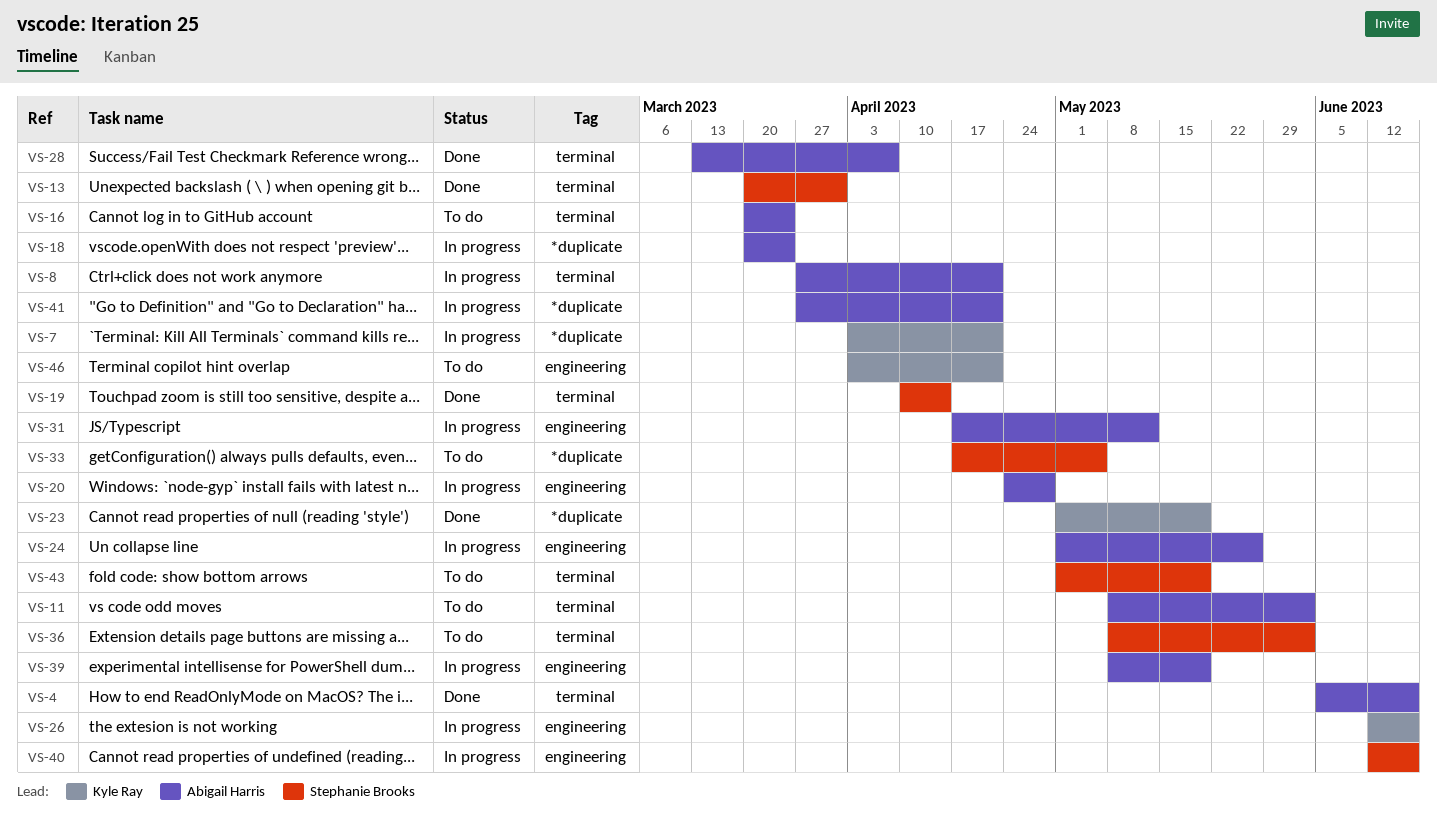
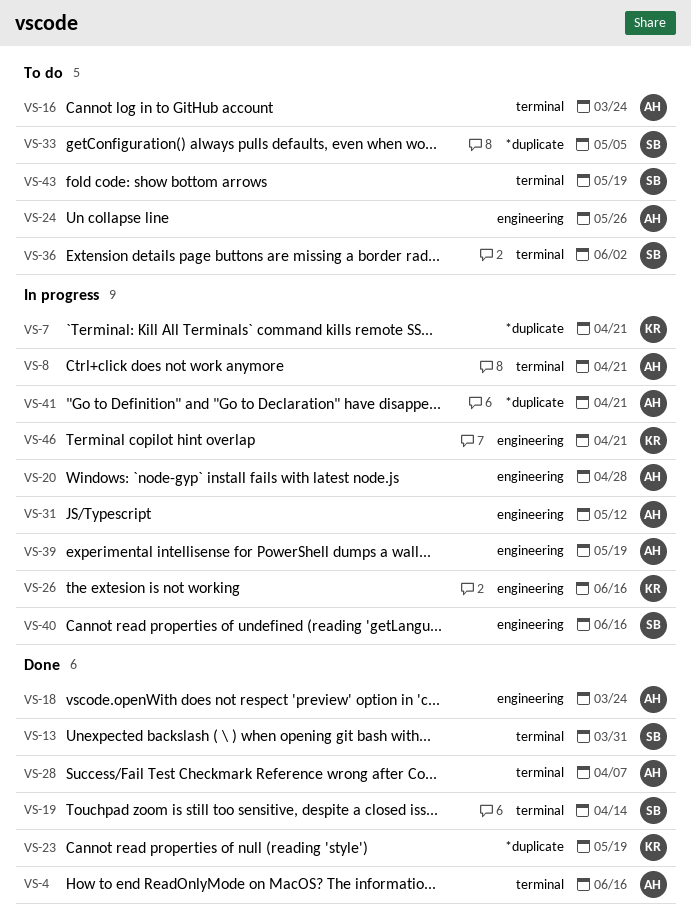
VS-11: present -> none
VS-18, status: In progress -> Done
VS-18, label: *duplicate -> engineering
VS-24, status: In progress -> To do
VS-46, status: To do -> In progress

